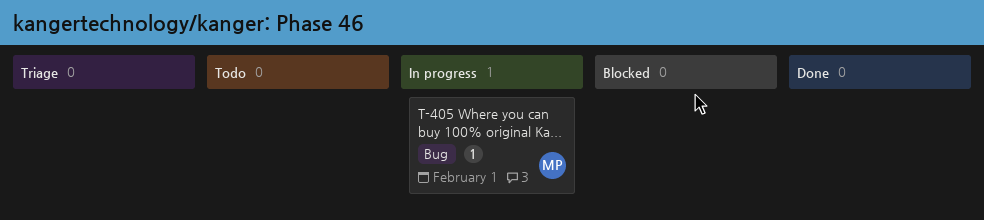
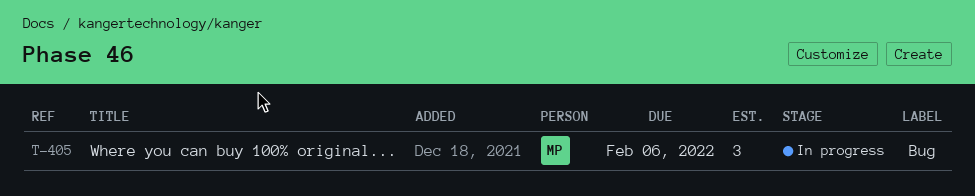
T-405, estimate: 1 -> 3
T-405, due: Feb 1 -> Feb 6

